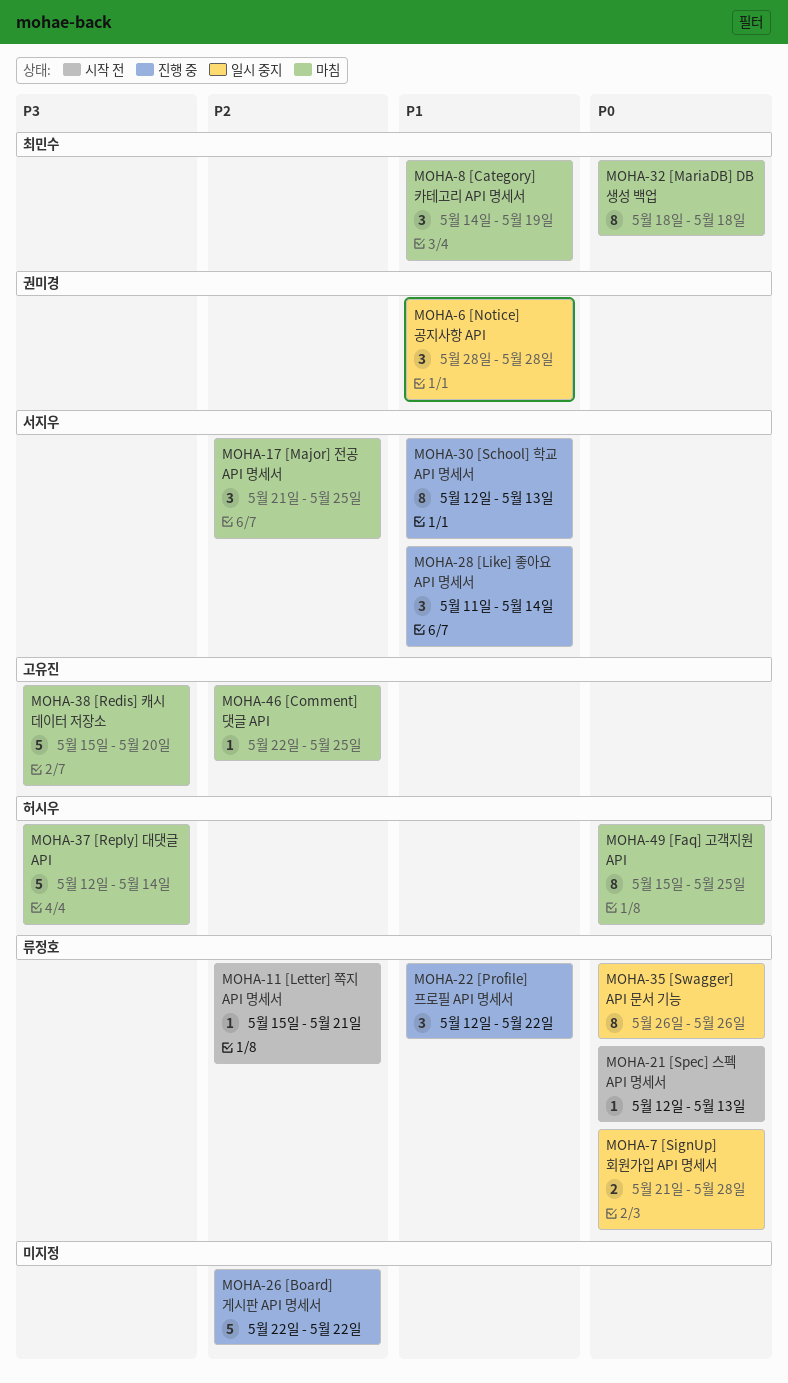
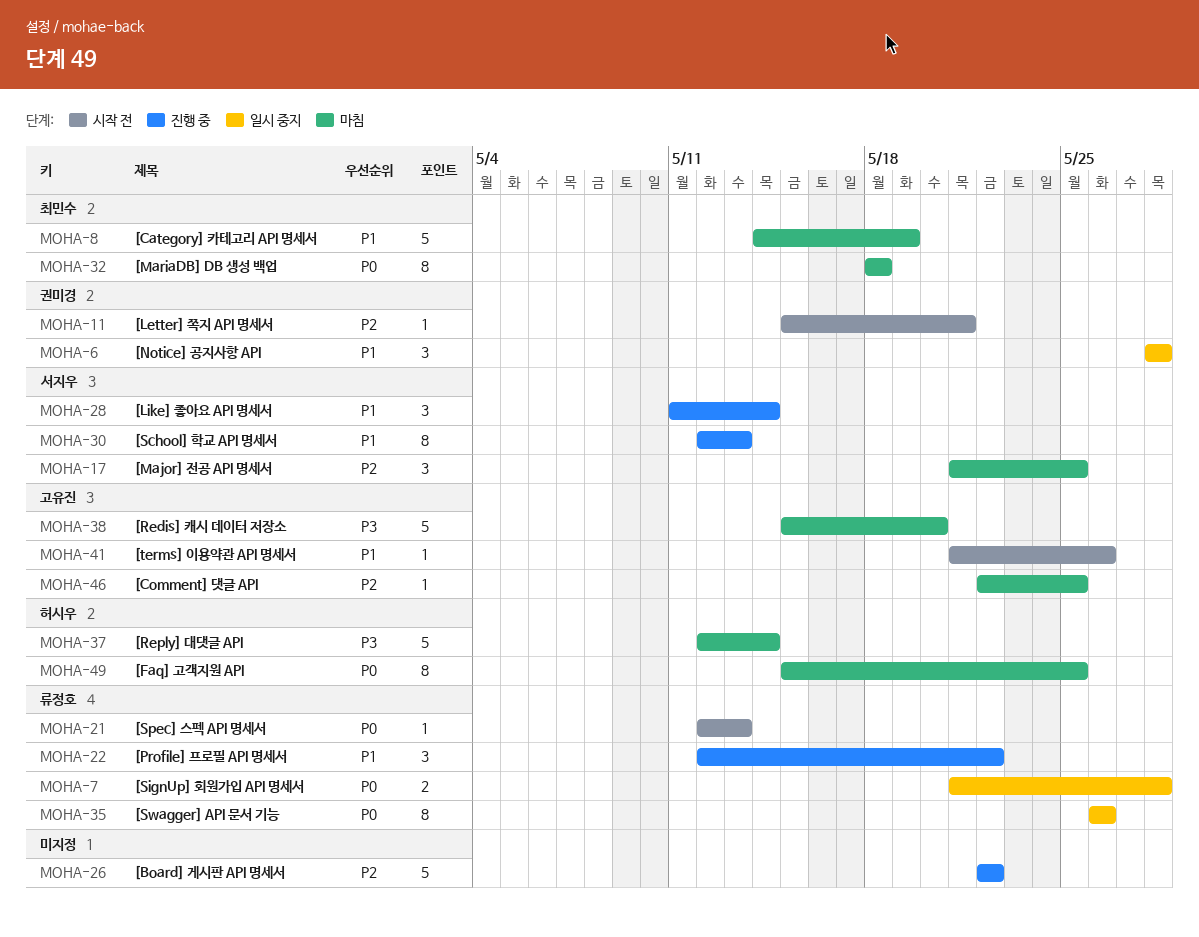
MOHA-8, estimate: 3 -> 5
MOHA-11, owner: 류정호 -> 권미경
MOHA-41: none -> present

